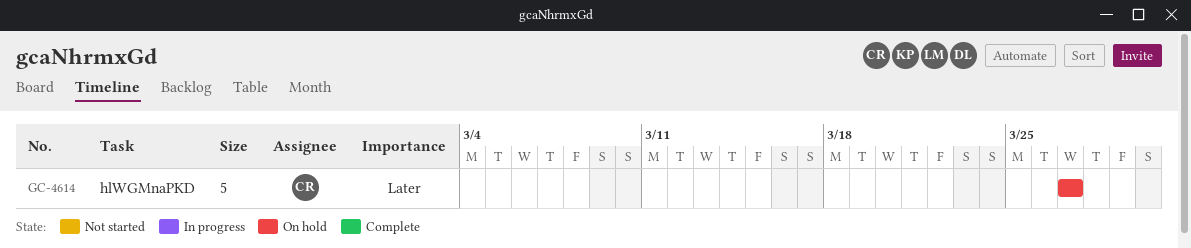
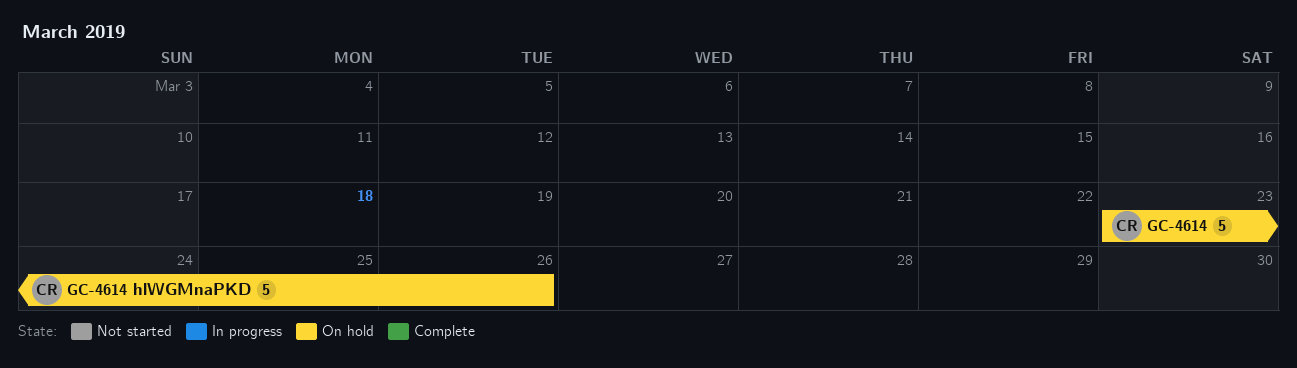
GC-4614, start: Mar 27 -> Mar 23
GC-4614, due: Mar 27 -> Mar 26

